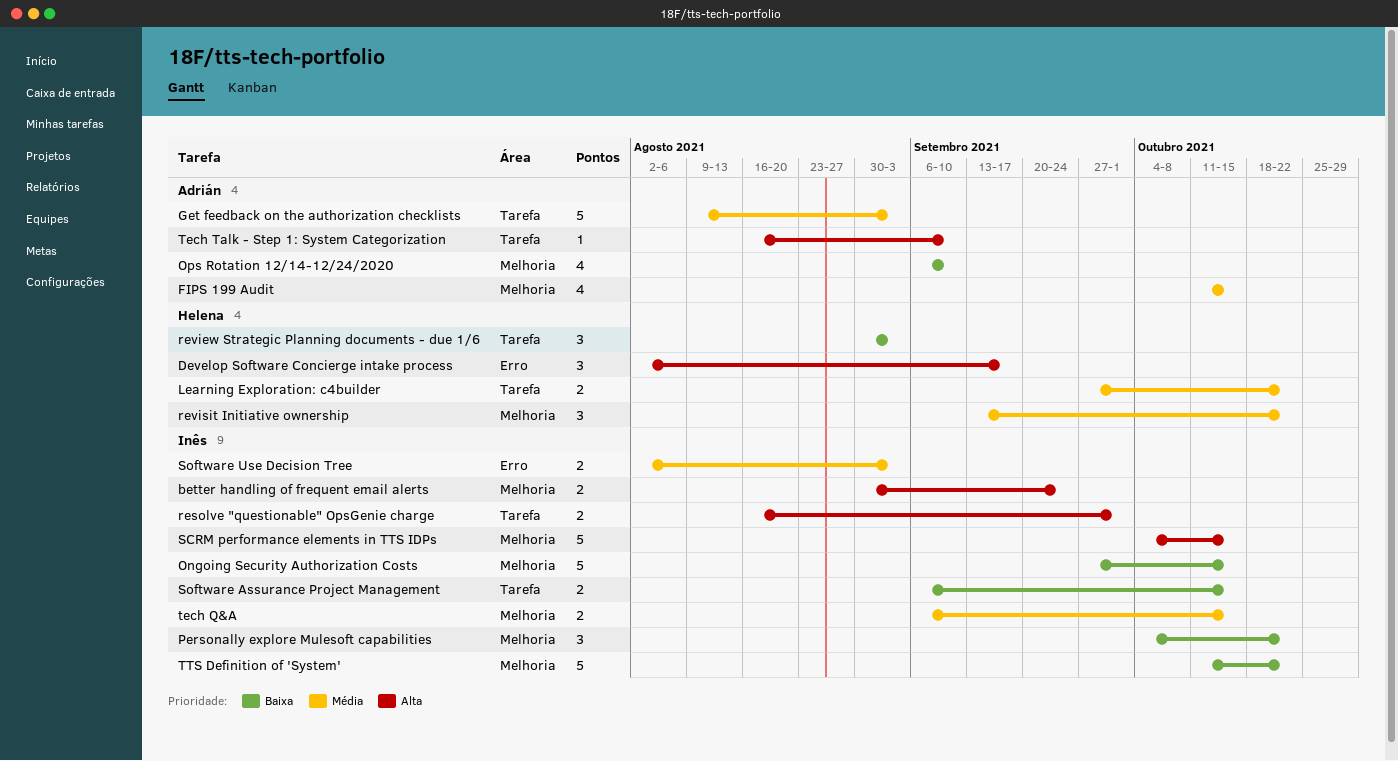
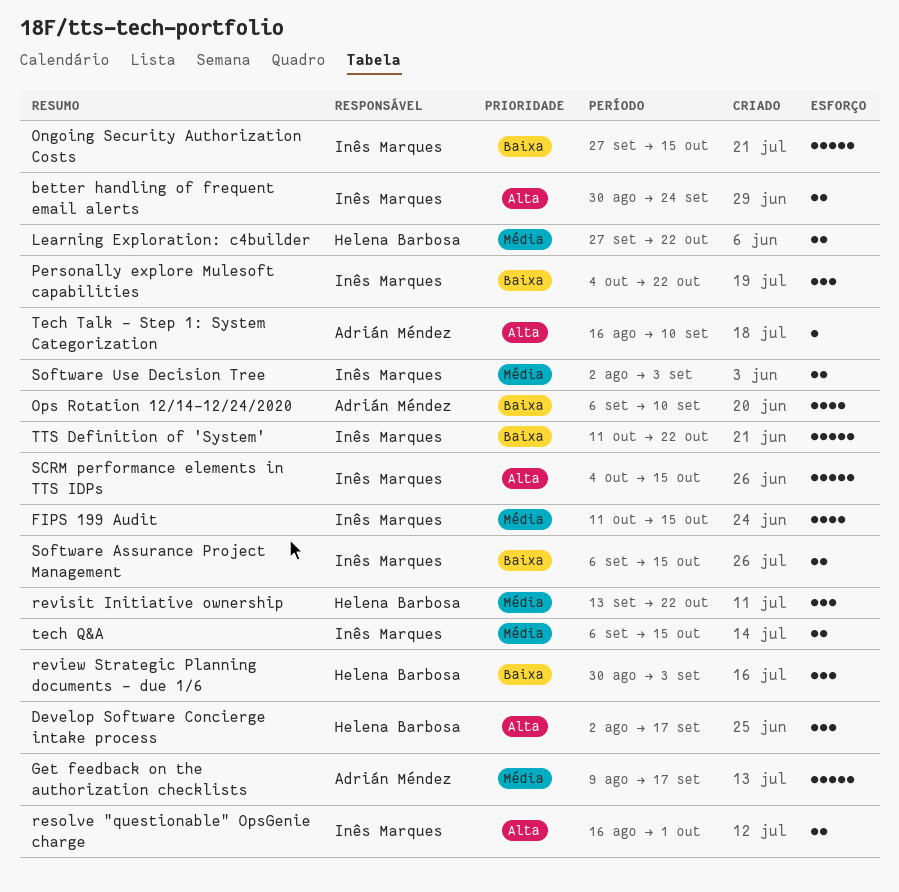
FIPS 199 Audit, owner: Adrián Méndez -> Inês Marques
Get feedback on the authorization checklists, due: Sep 3 -> Sep 17

